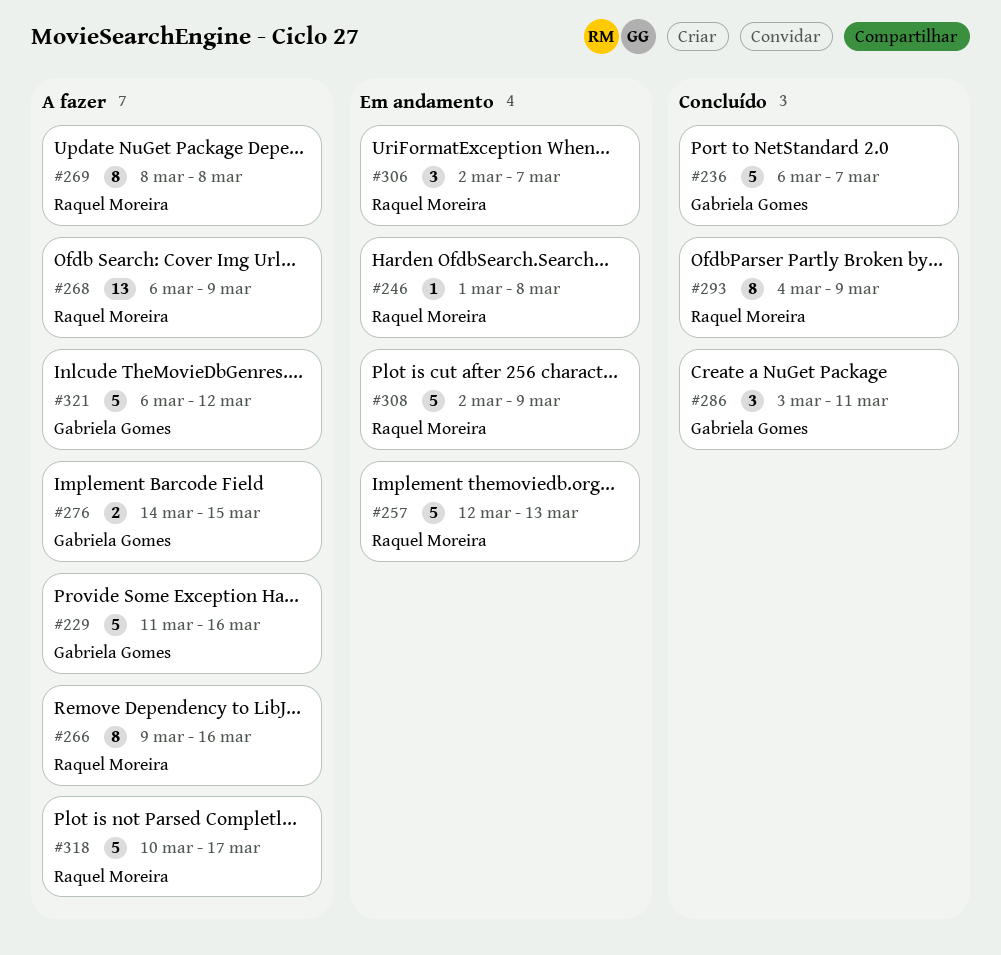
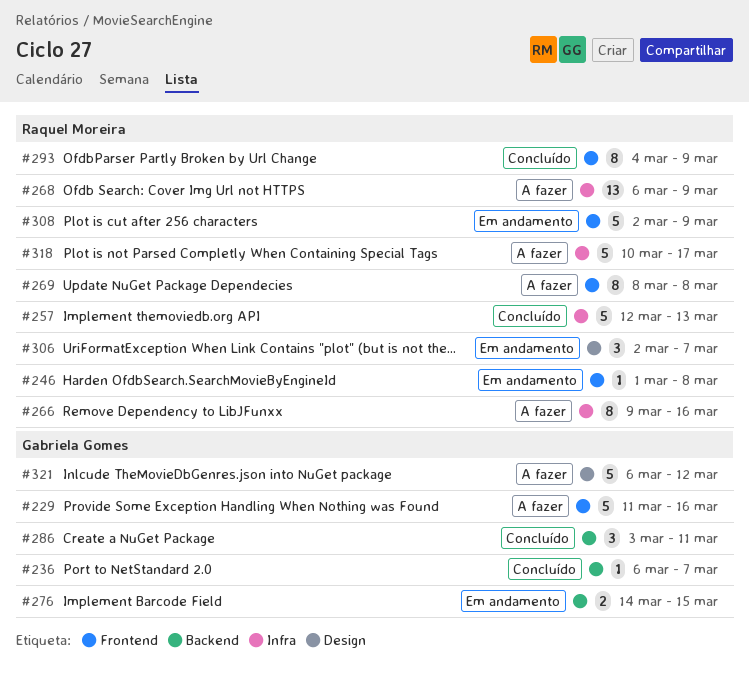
#236, estimate: 5 -> 1
#257, status: Em andamento -> Concluído
#276, status: A fazer -> Em andamento

